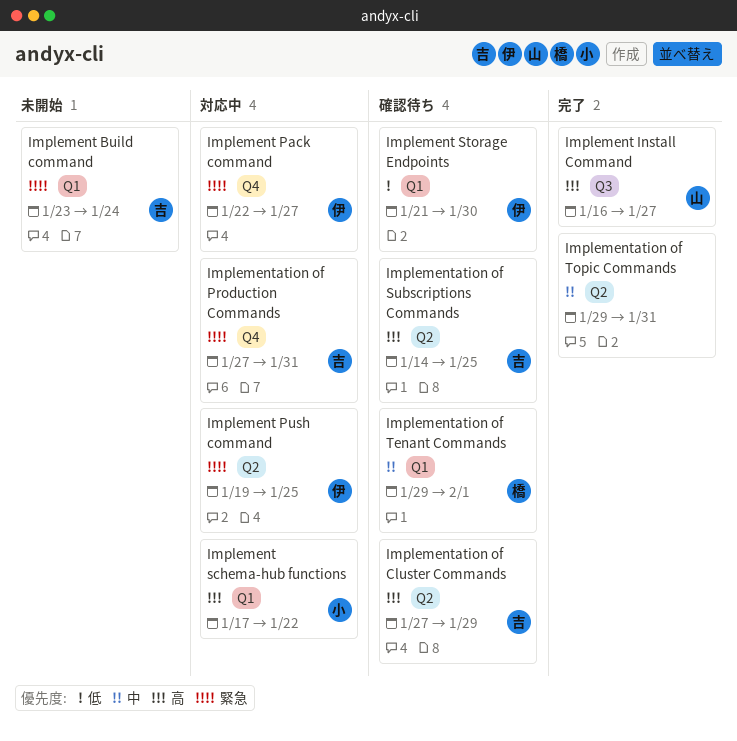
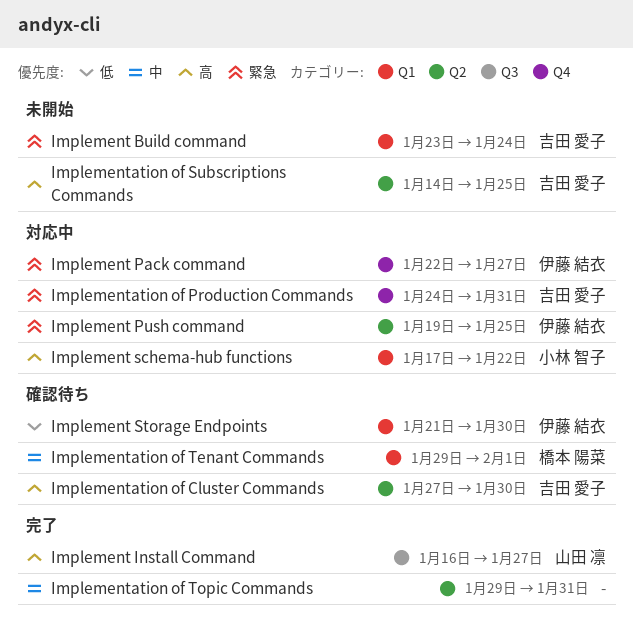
Implementation of Cluster Commands, due: Jan 29 -> Jan 30
Implementation of Production Commands, start: Jan 27 -> Jan 24
Implementation of Subscriptions Commands, status: 確認待ち -> 未開始

